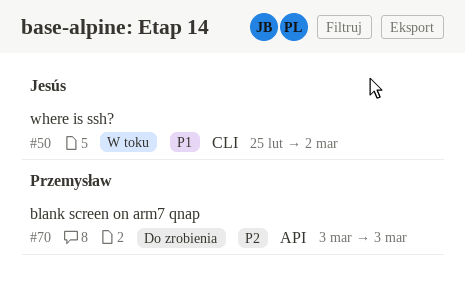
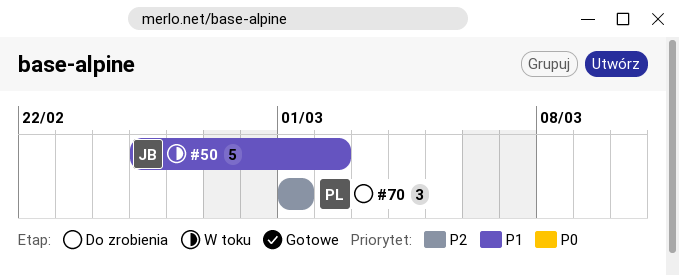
#70, start: Mar 3 -> Mar 1
#70, due: Mar 3 -> Mar 1

